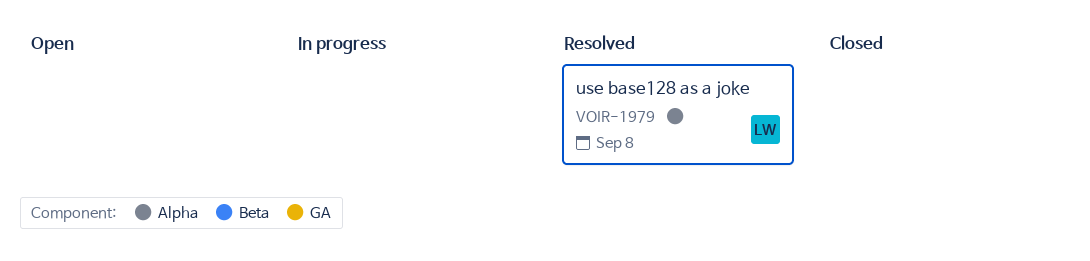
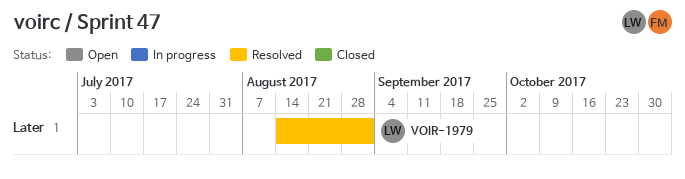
VOIR-1979, due: Sep 8 -> Sep 1

